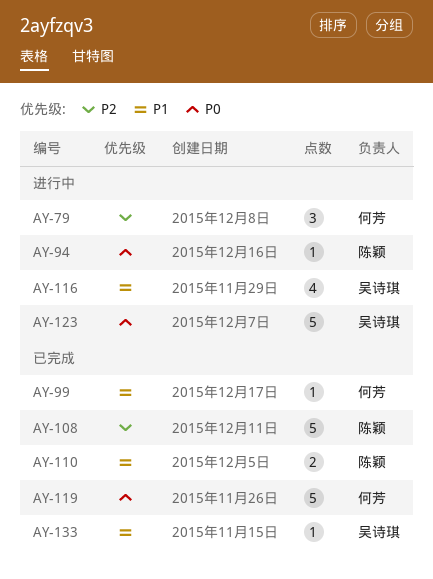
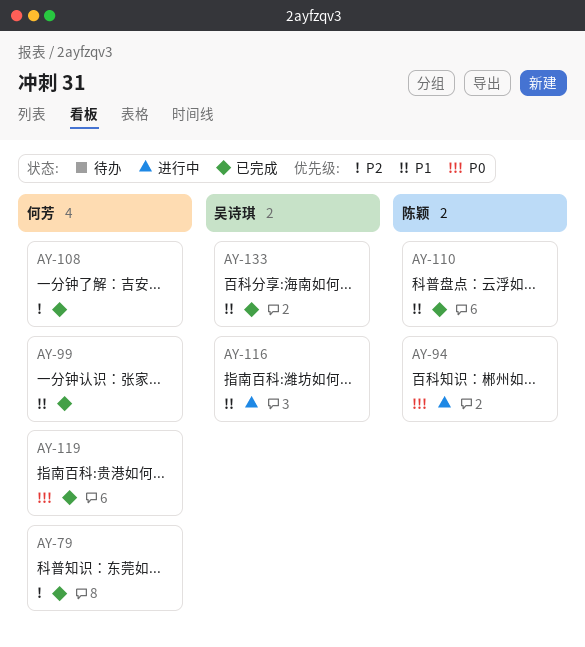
AY-79, status: 进行中 -> 已完成
AY-108, owner: 陈颖 -> 何芳
AY-123: present -> none

